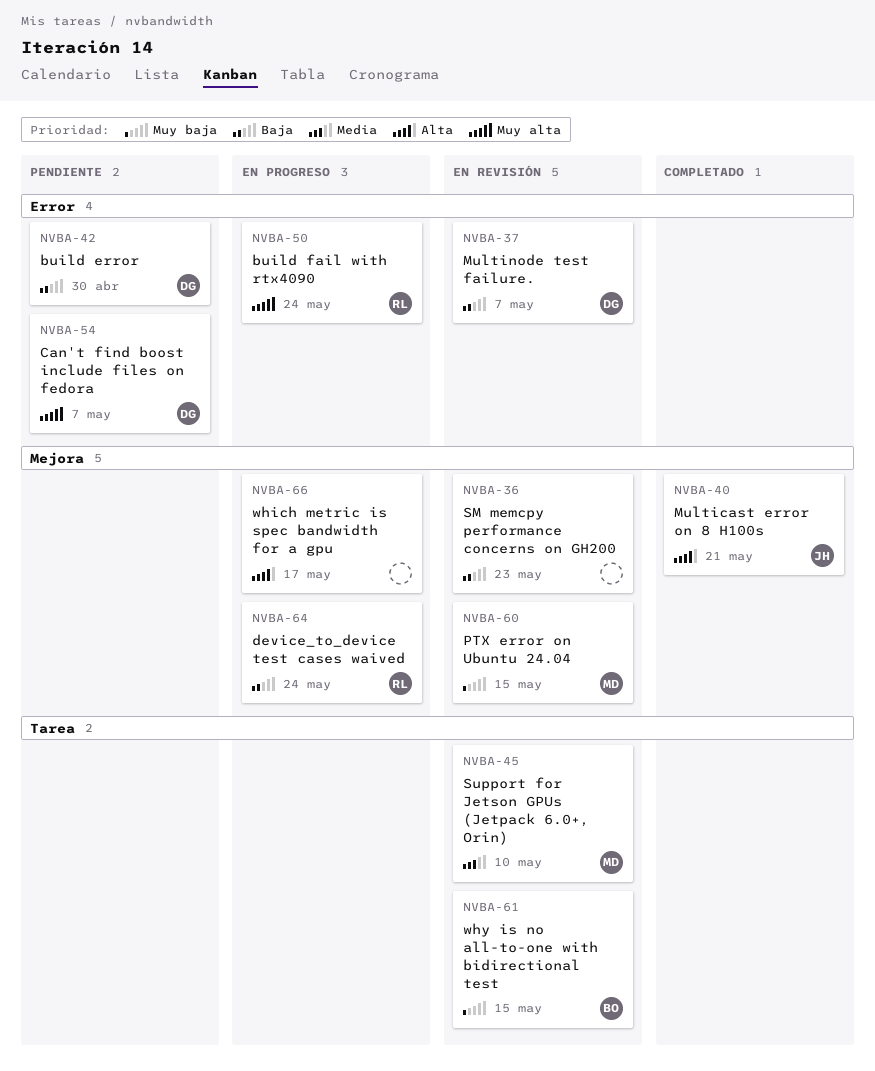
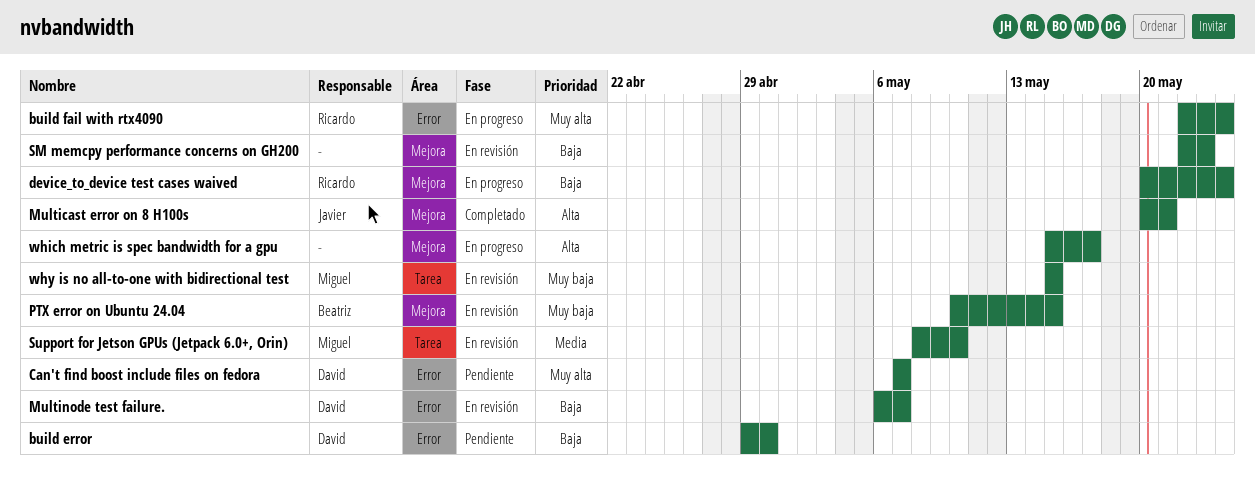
PTX error on Ubuntu 24.04, owner: Miguel -> Beatriz
why is no all-to-one with bidirectional test, owner: Beatriz -> Miguel

